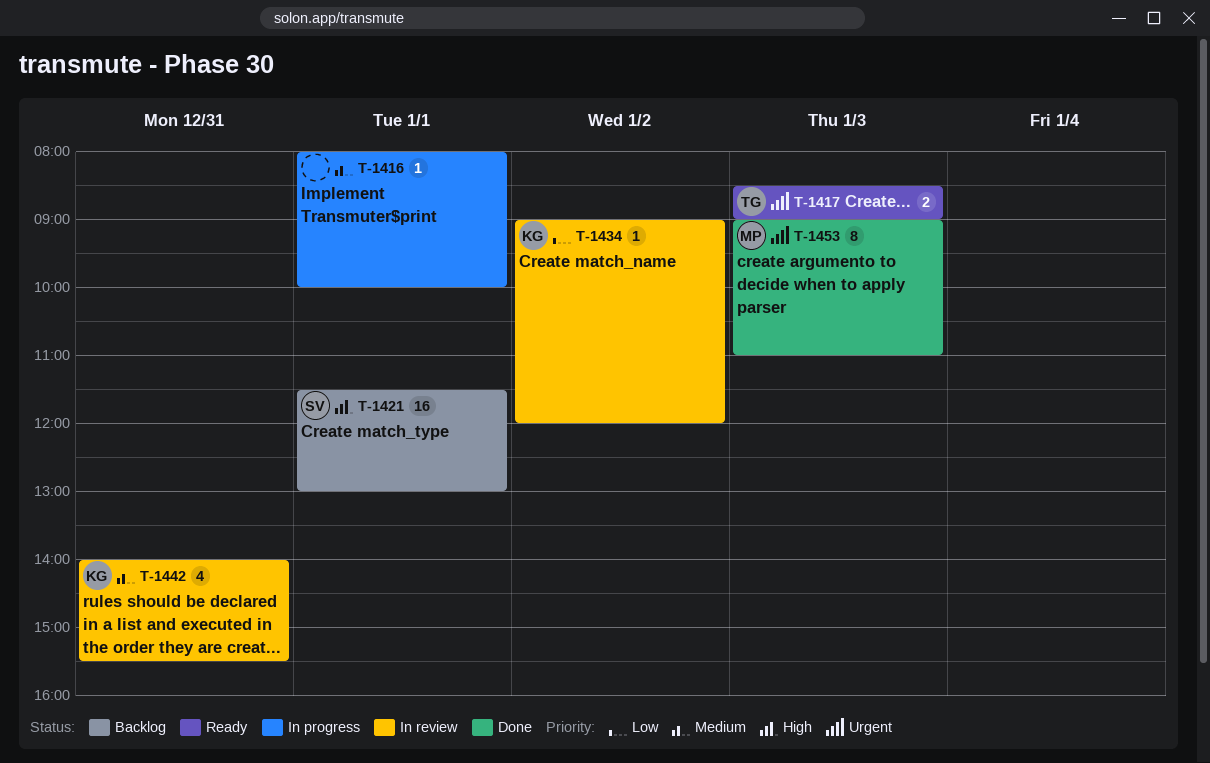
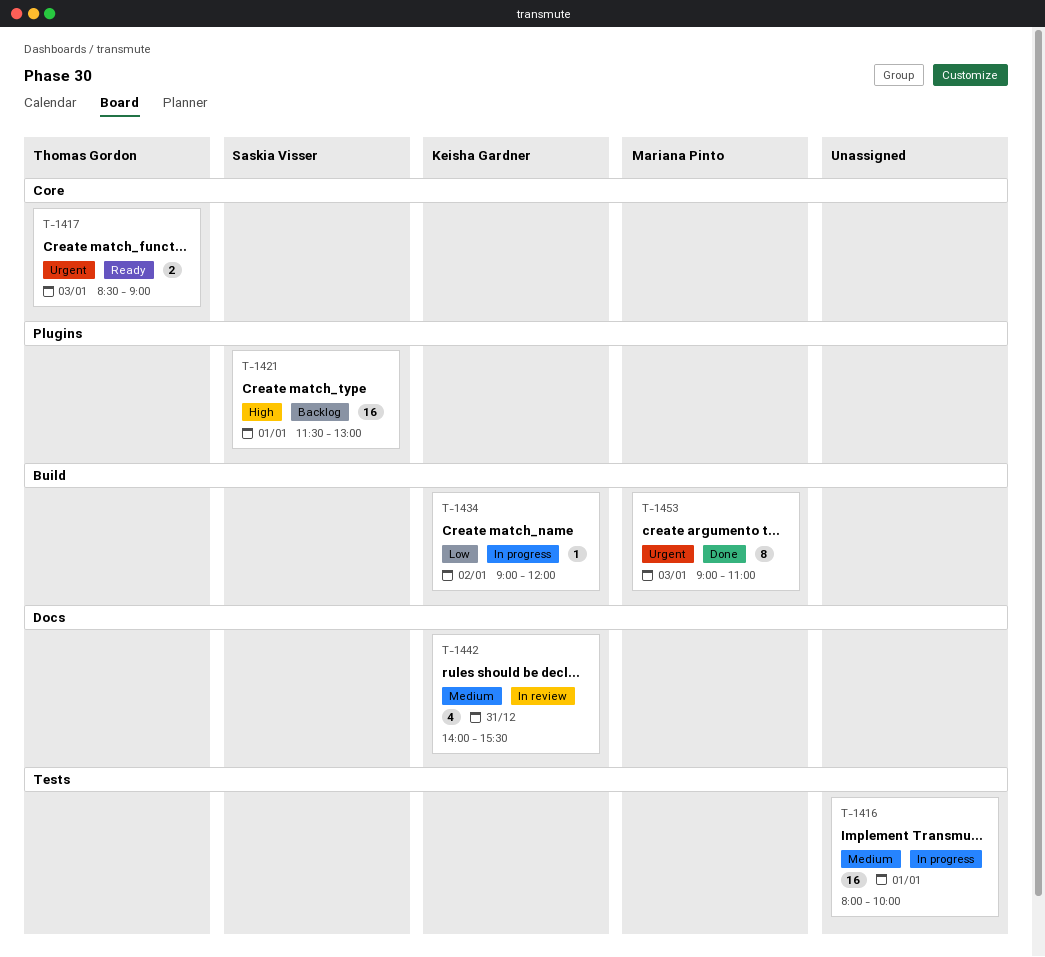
T-1416, estimate: 1 -> 16
T-1434, status: In review -> In progress

